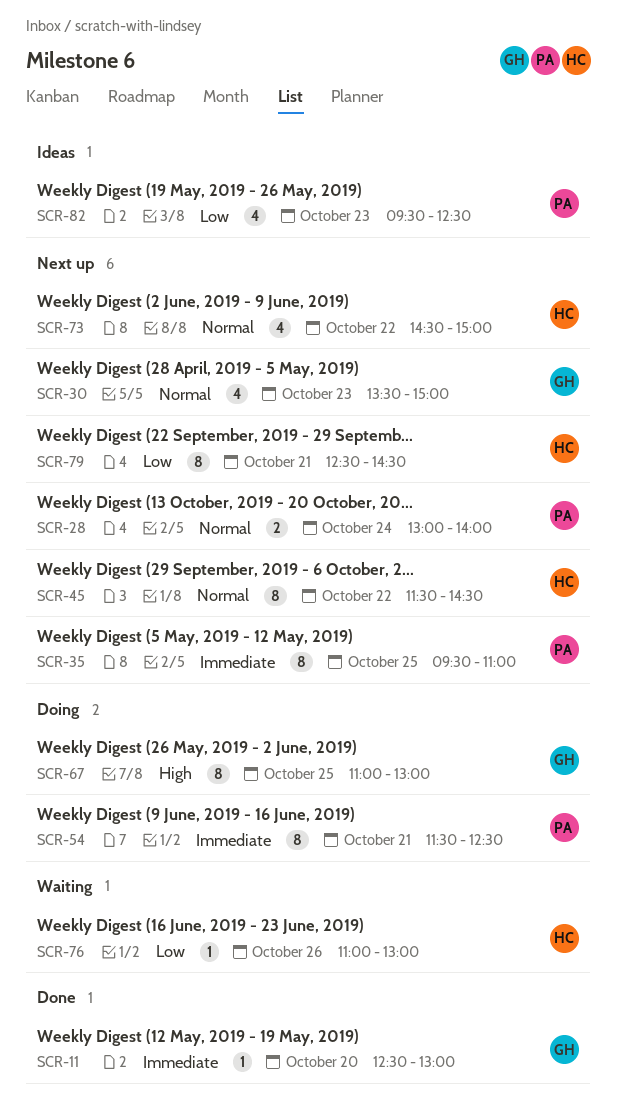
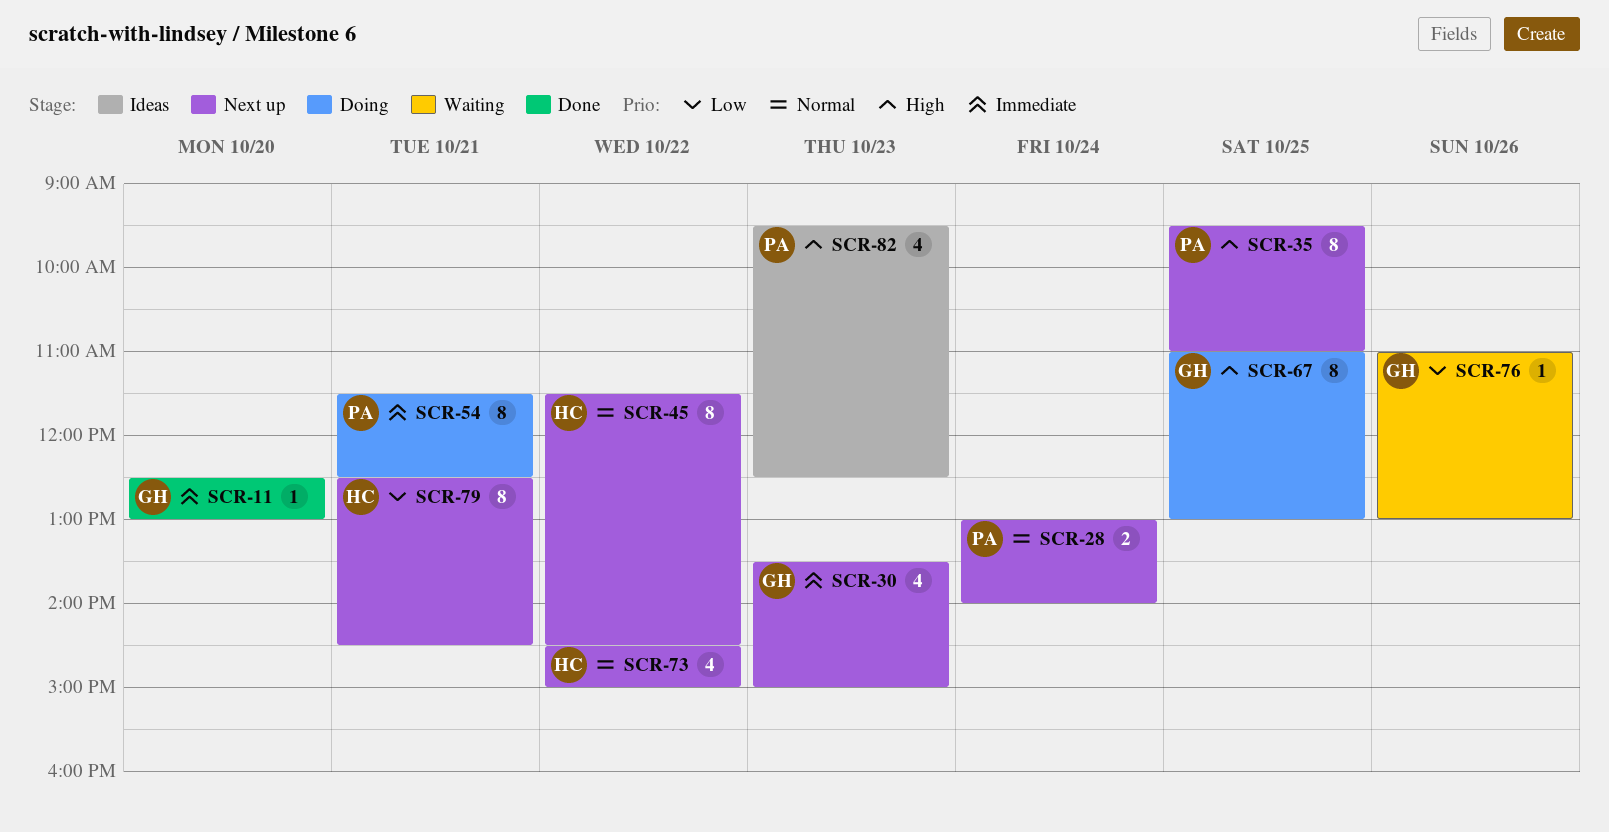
SCR-30, priority: Normal -> Immediate
SCR-35, priority: Immediate -> High
SCR-76, owner: HC -> GH
SCR-82, priority: Low -> High

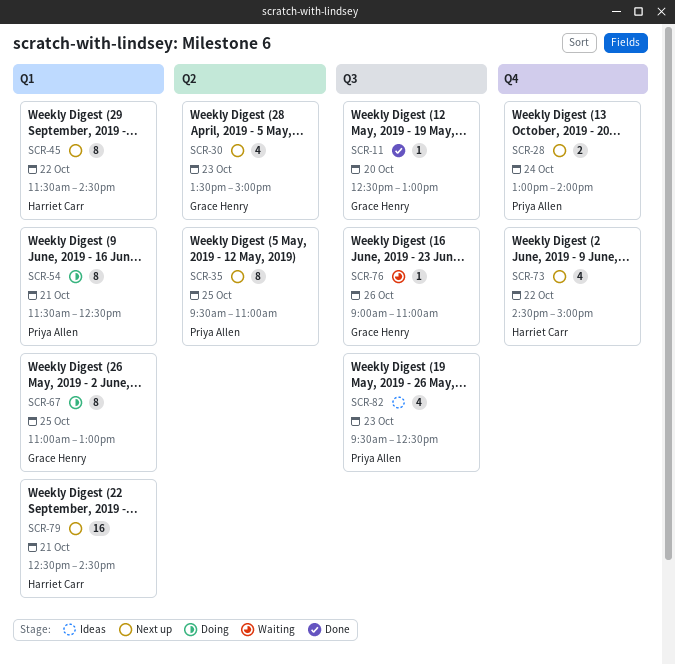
SCR-76, begins: 11:00 -> 09:00
SCR-76, ends: 13:00 -> 11:00
SCR-79, estimate: 8 -> 16

